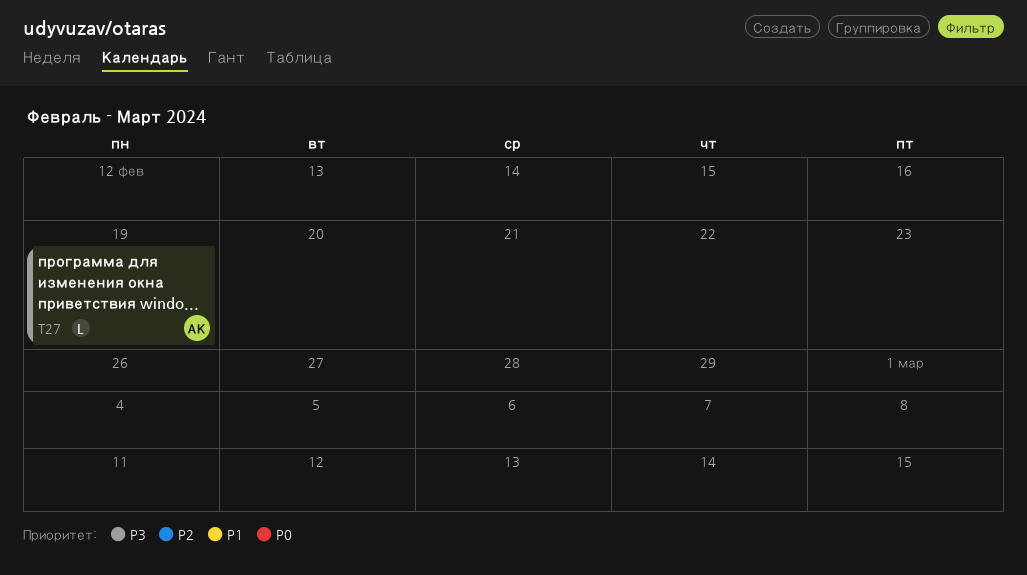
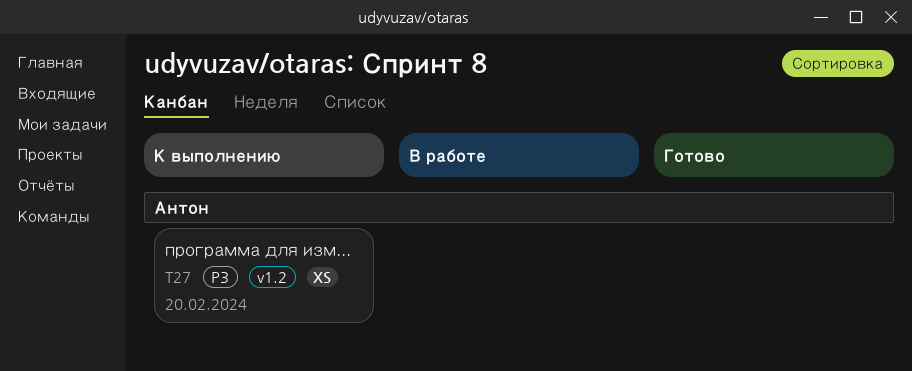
T27, estimate: L -> XS
T27, due: Feb 19 -> Feb 20

